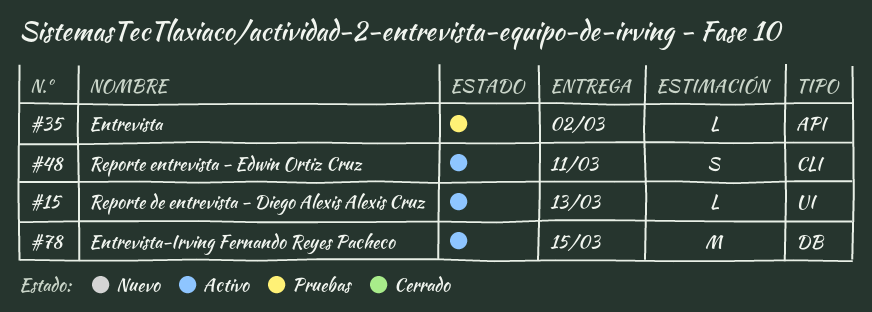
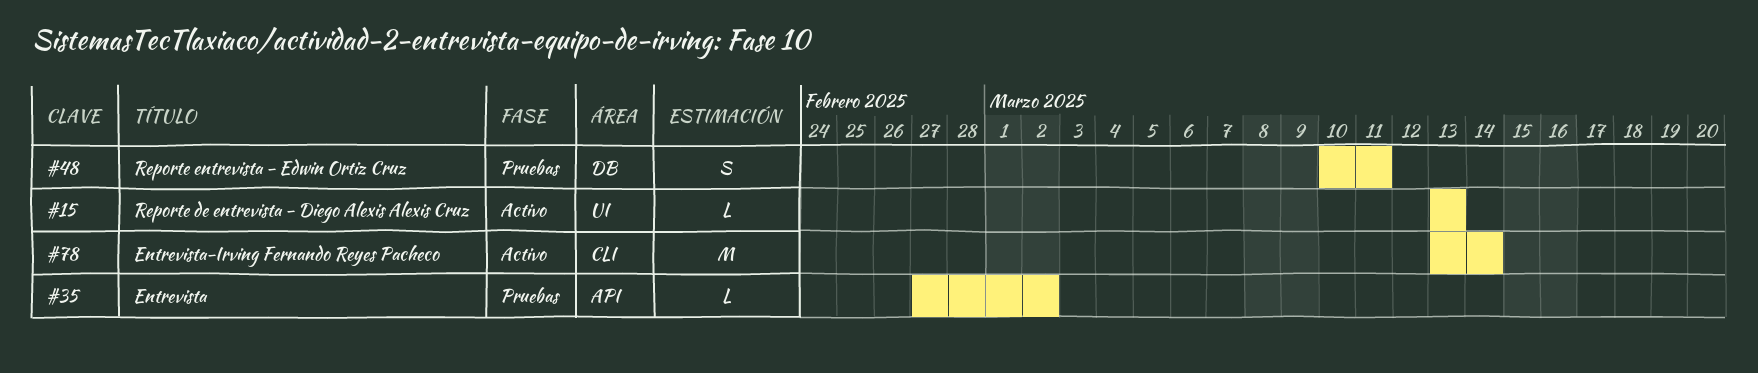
#48, status: Activo -> Pruebas
#48, label: CLI -> DB
#78, label: DB -> CLI
#78, due: Mar 15 -> Mar 14

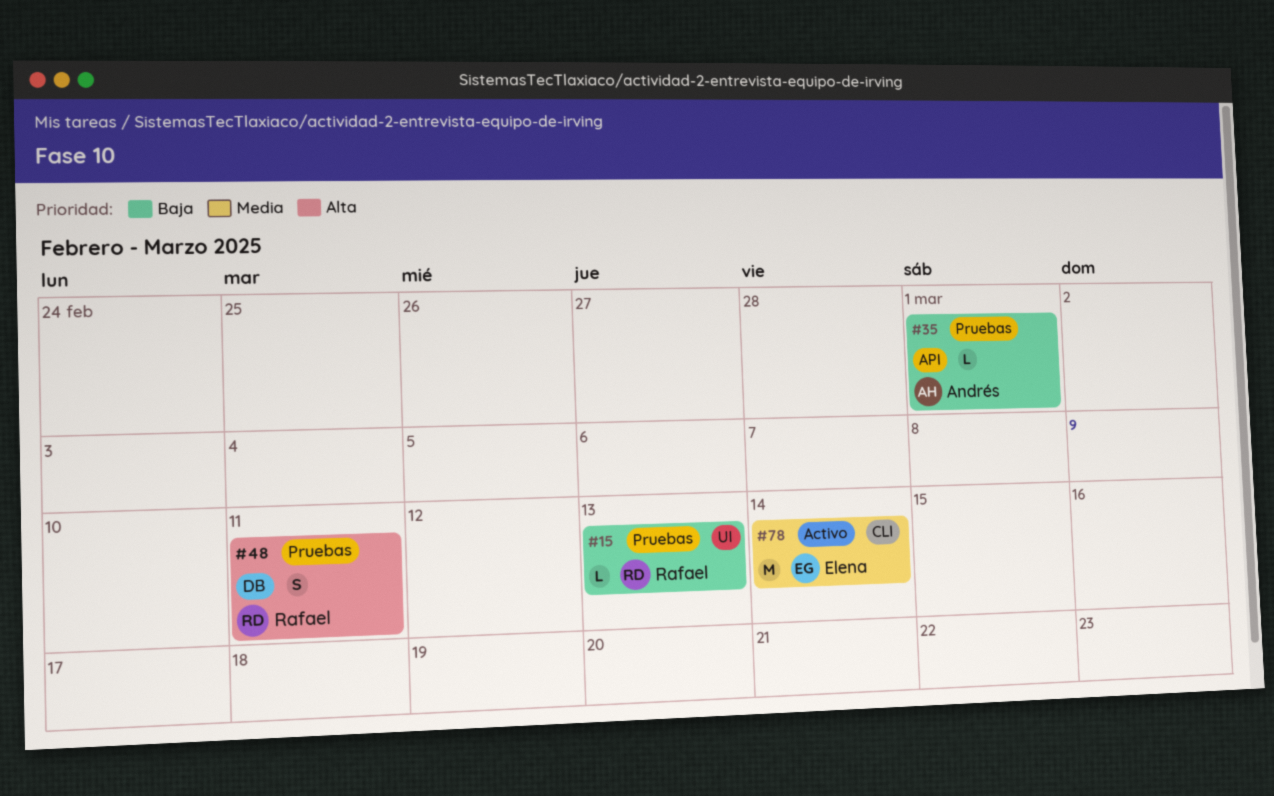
#15, status: Activo -> Pruebas
#35, due: Mar 2 -> Mar 1

